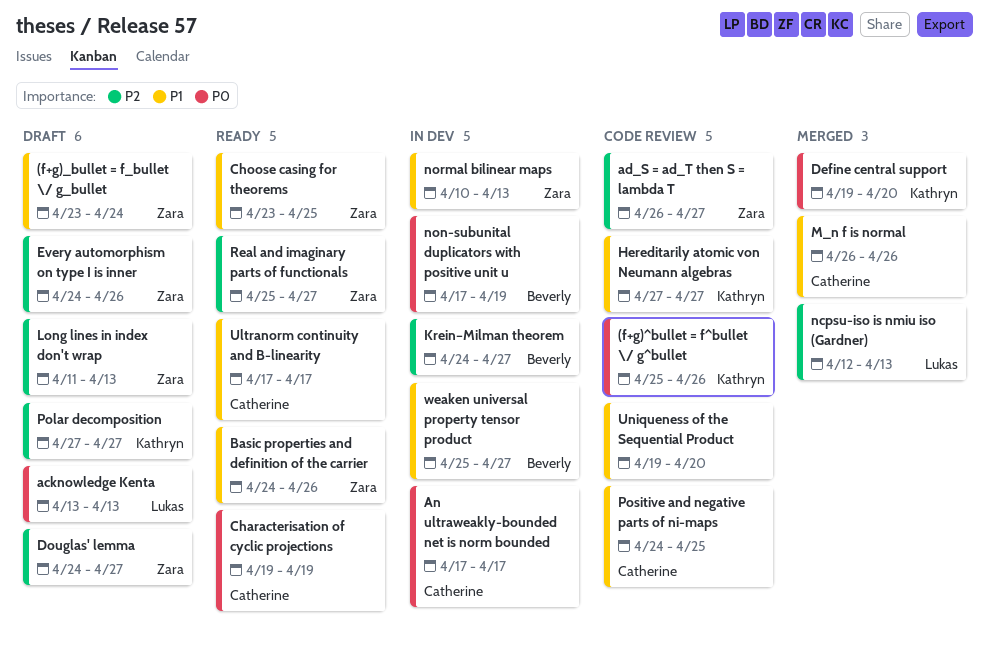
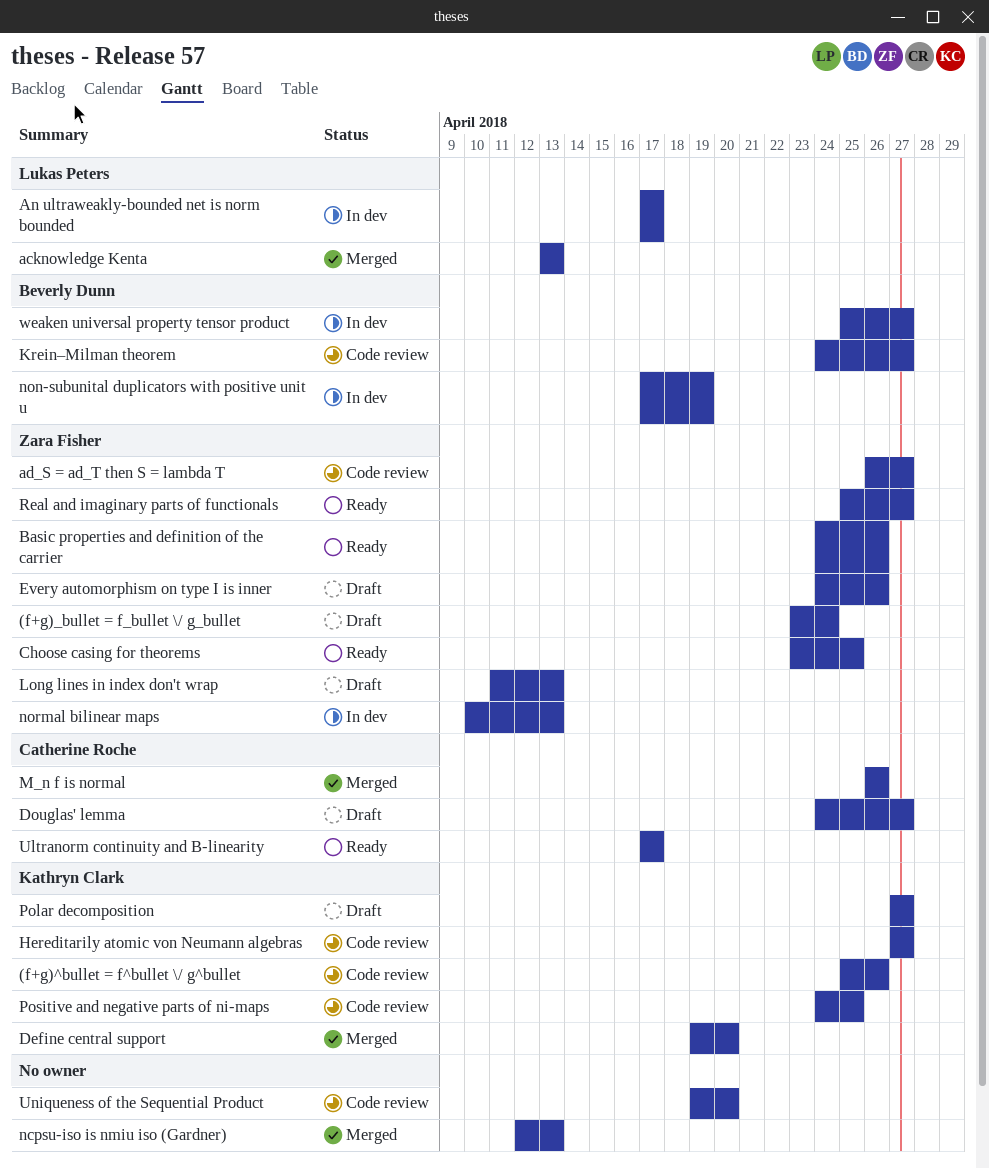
acknowledge Kenta, status: Draft -> Merged
An ultraweakly-bounded net is norm bounded, owner: Catherine Roche -> Lukas Peters
Characterisation of cyclic projections: present -> none
Douglas' lemma, owner: Zara Fisher -> Catherine Roche
Krein–Milman theorem, status: In dev -> Code review
ncpsu-iso is nmiu iso (Gardner), owner: Lukas Peters -> none
Positive and negative parts of ni-maps, owner: Catherine Roche -> Kathryn Clark

